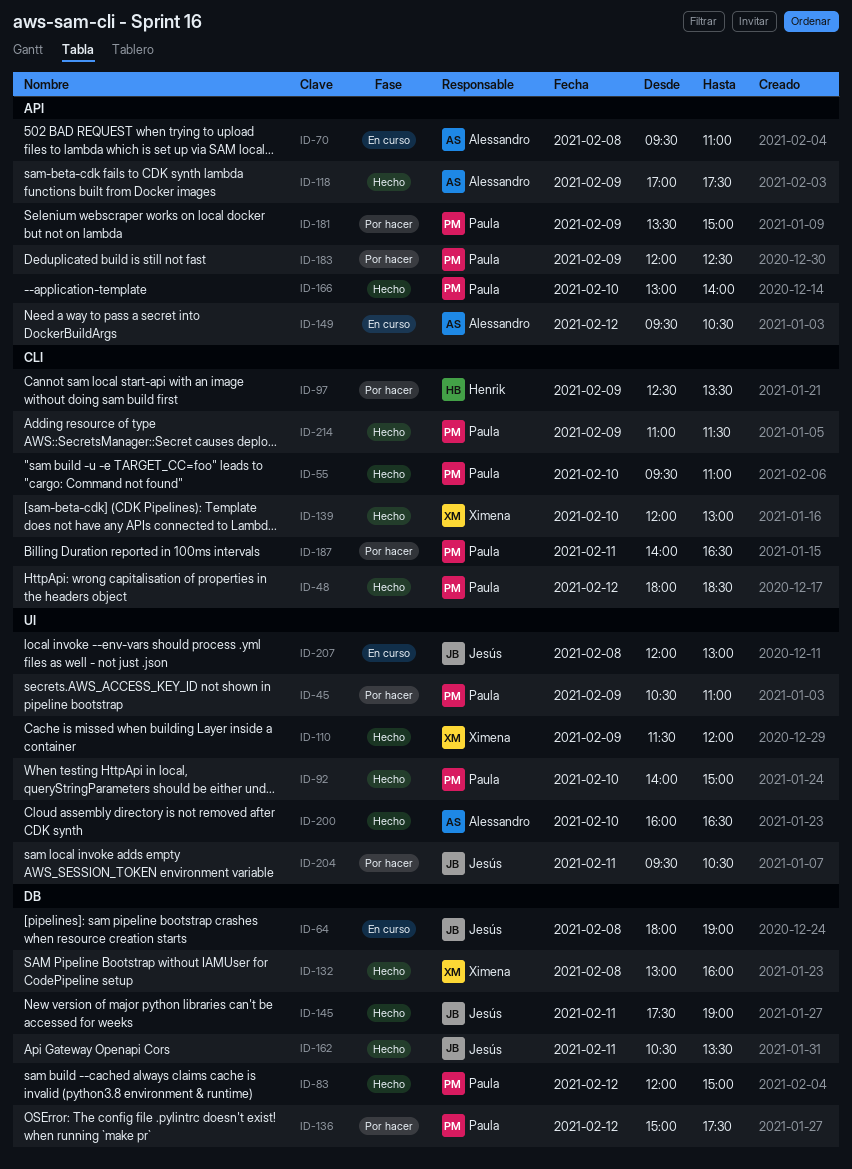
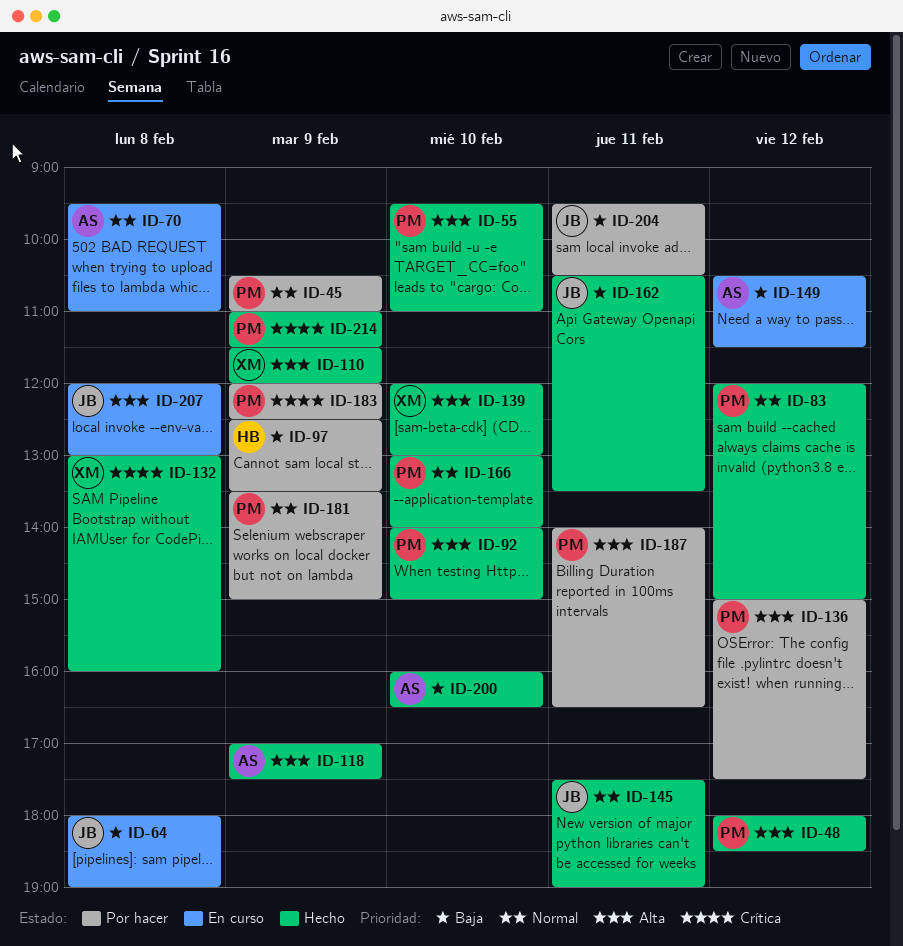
ID-149, begins: 09:30 -> 10:30
ID-149, ends: 10:30 -> 11:30

